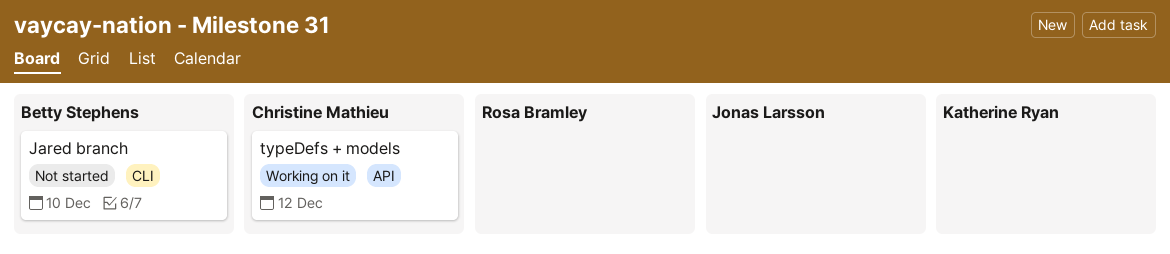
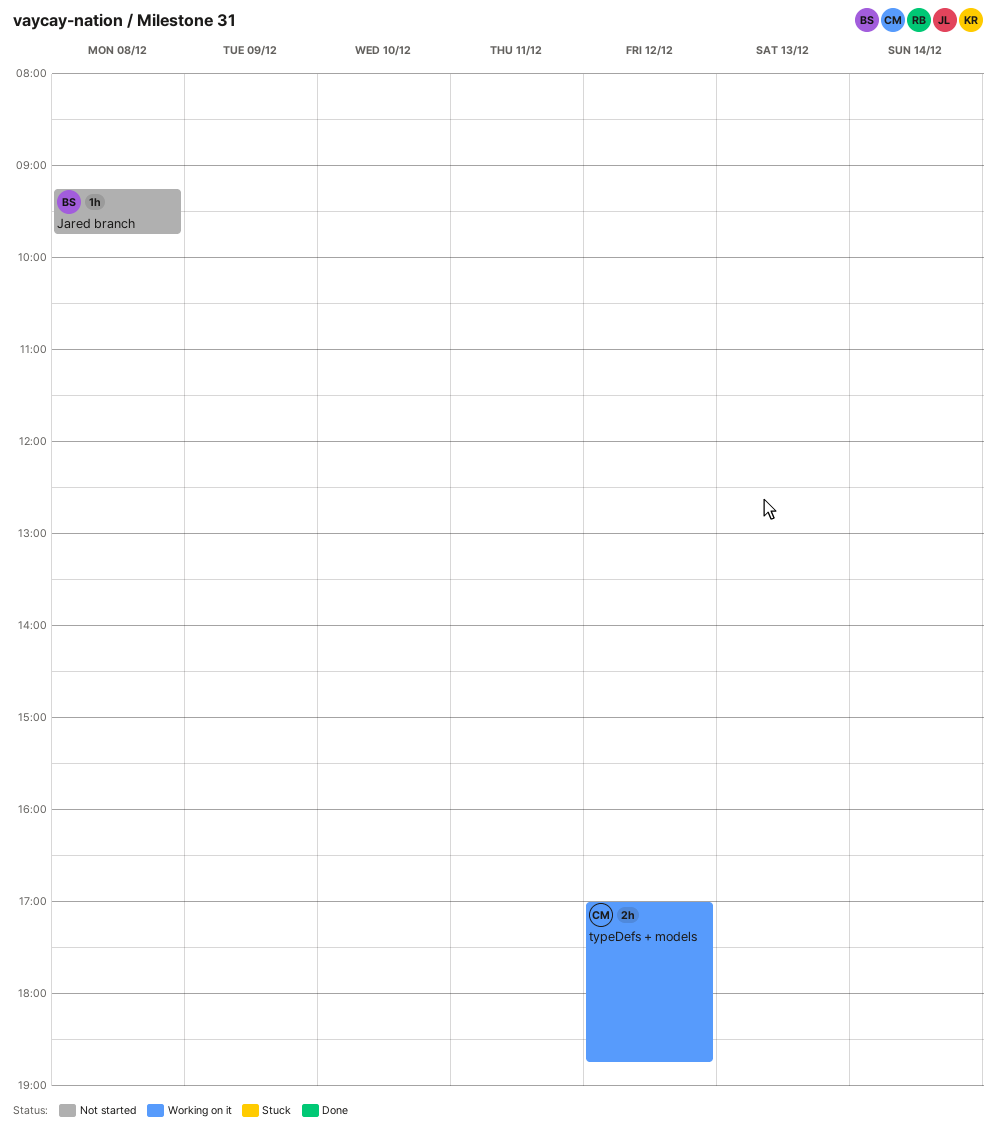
Jared branch, day: Dec 10 -> Dec 8

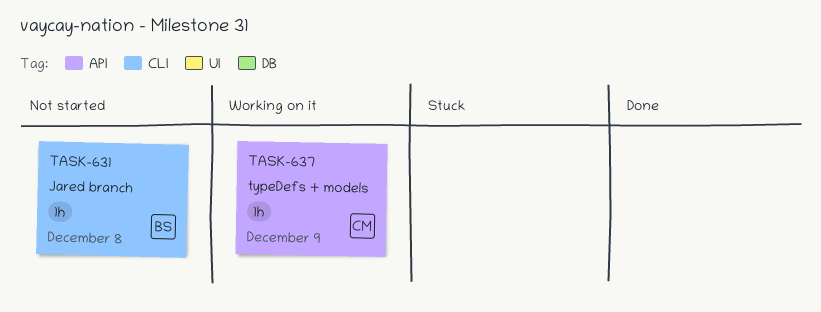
typeDefs + models, estimate: 2h -> 1h
typeDefs + models, day: Dec 12 -> Dec 9

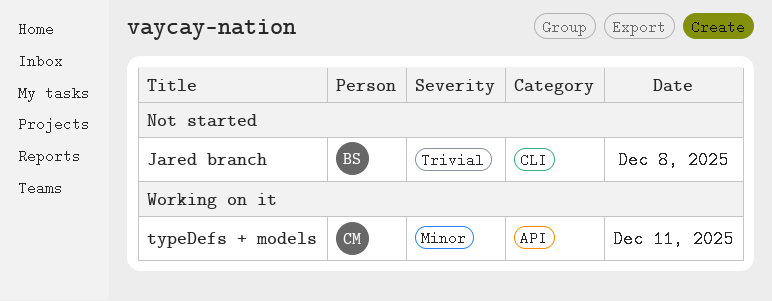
typeDefs + models, day: Dec 9 -> Dec 11

